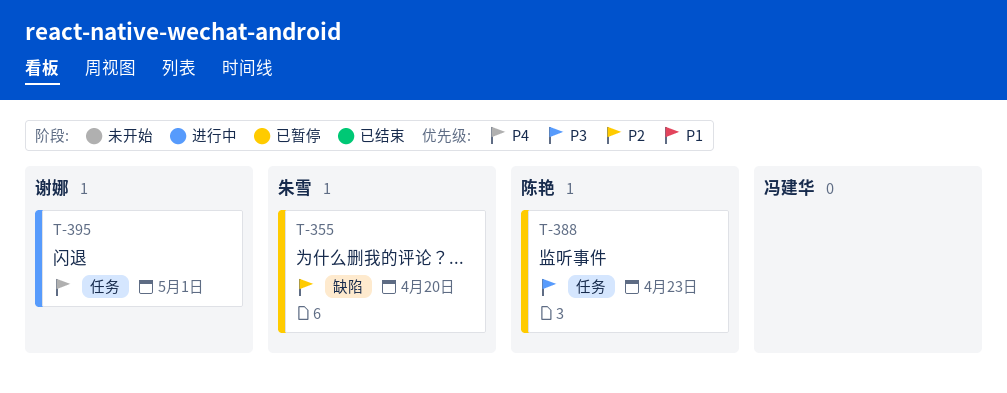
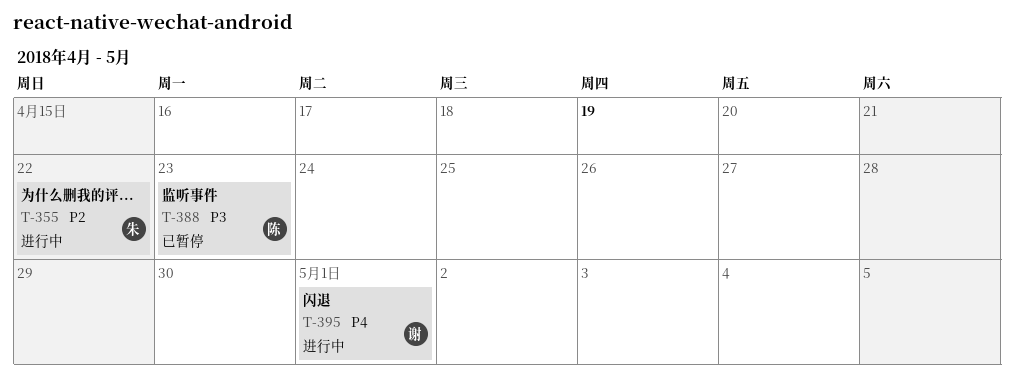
T-355, status: 已暂停 -> 进行中
T-355, due: Apr 20 -> Apr 22

